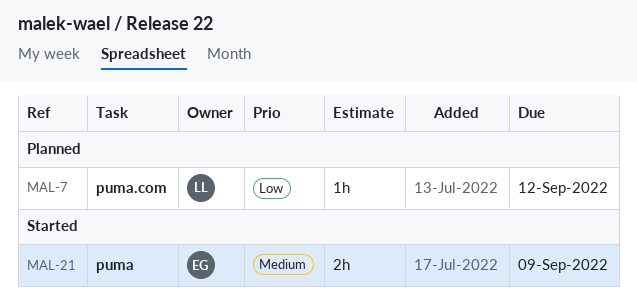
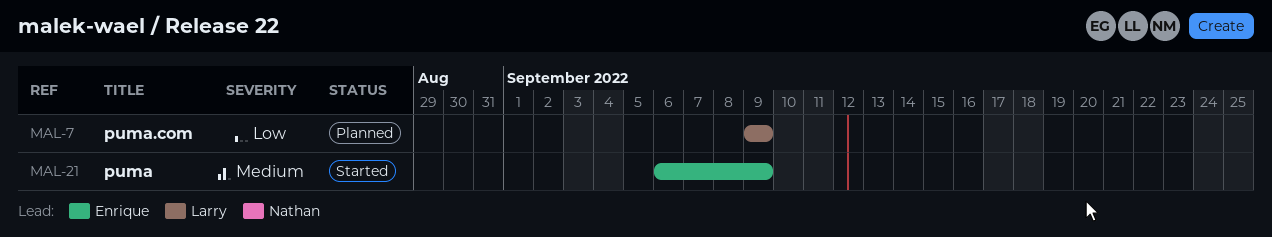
MAL-7, due: Sep 12 -> Sep 9

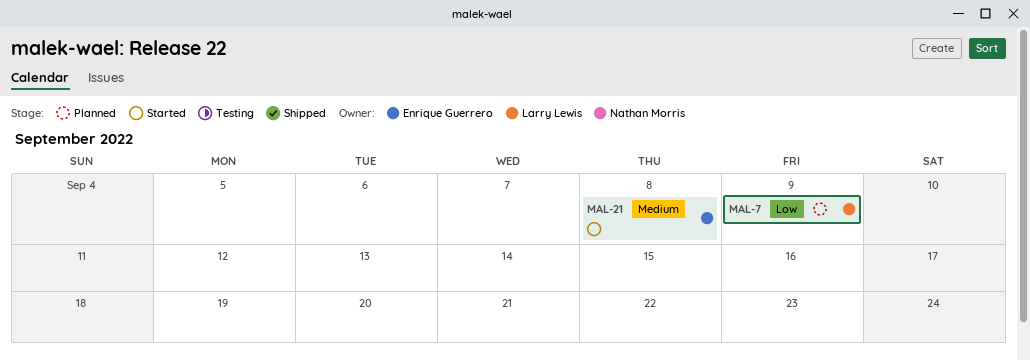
MAL-21, due: Sep 9 -> Sep 8

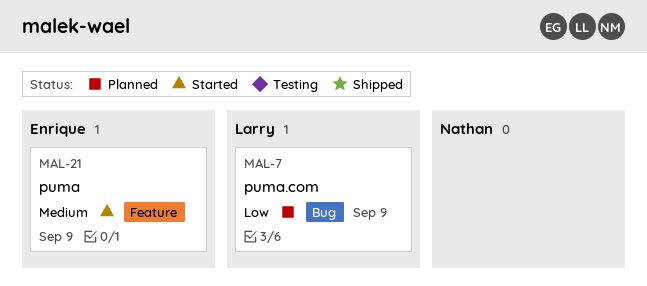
MAL-21, due: Sep 8 -> Sep 9

